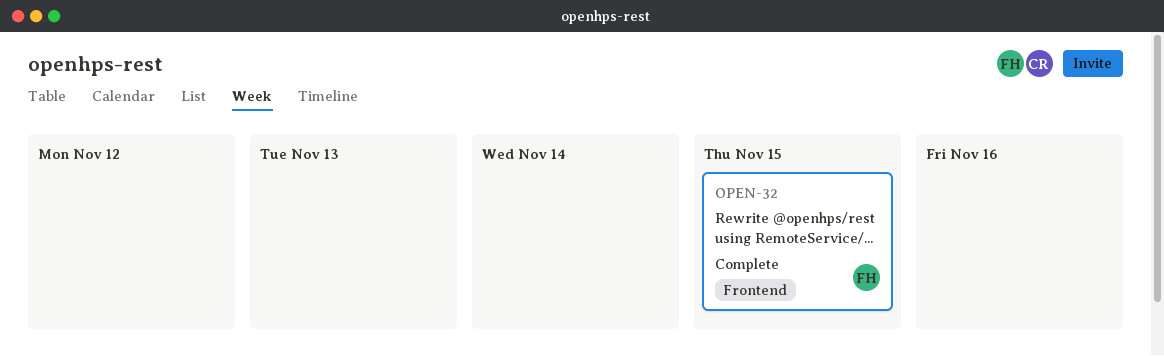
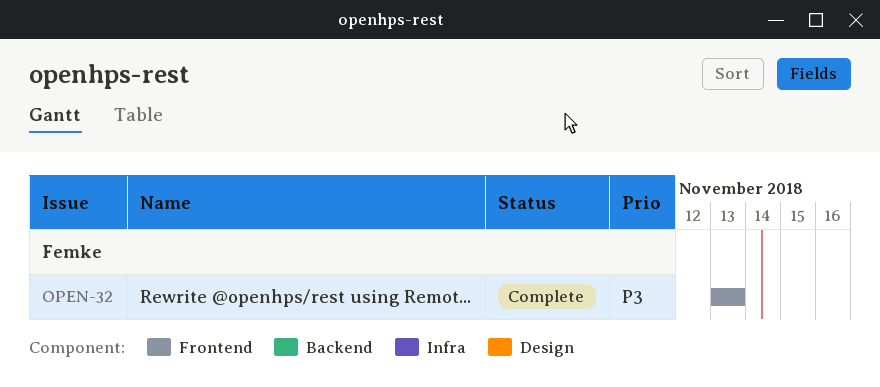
OPEN-32, due: Nov 15 -> Nov 13

